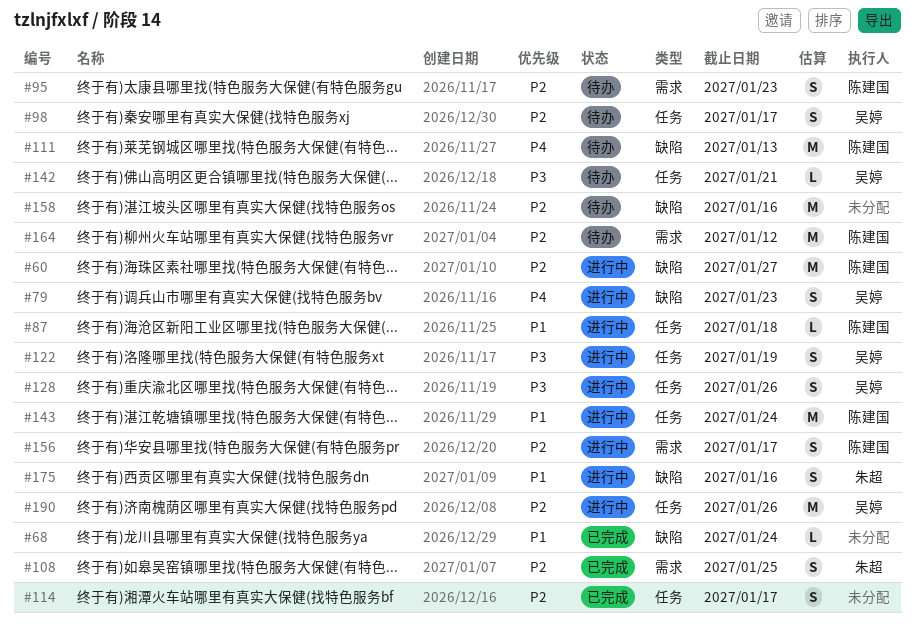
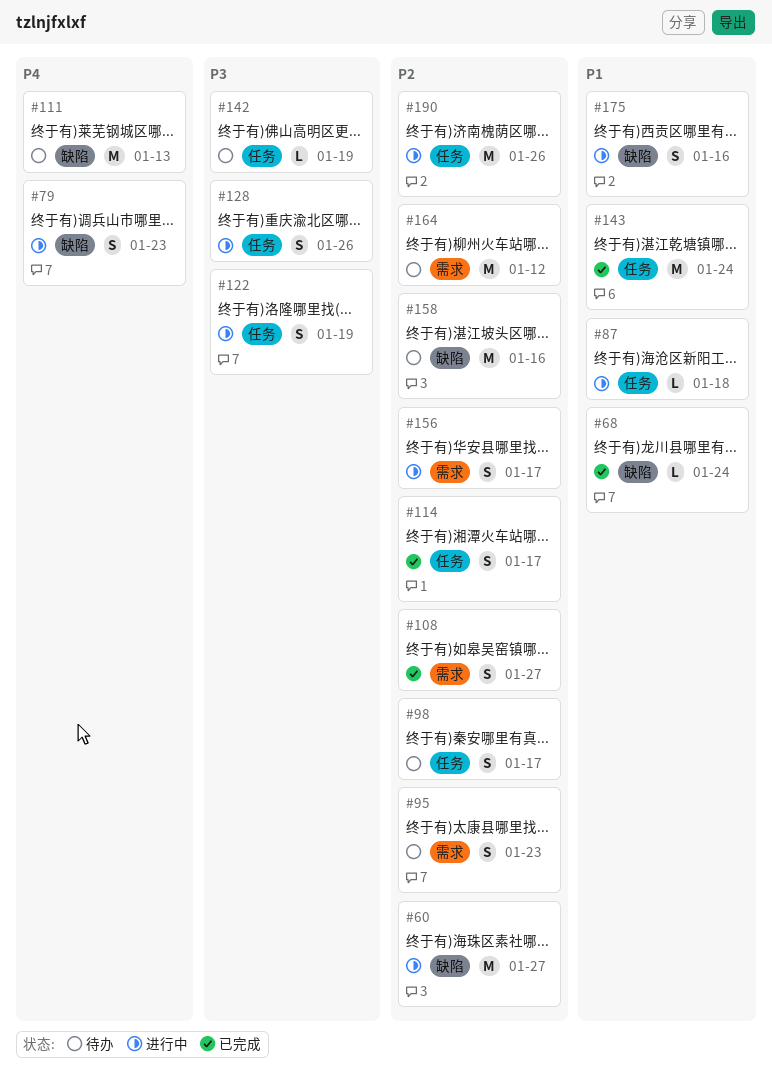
#108, due: Jan 25 -> Jan 27
#142, due: Jan 21 -> Jan 19
#143, status: 进行中 -> 已完成

